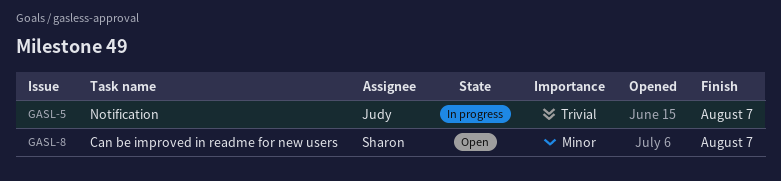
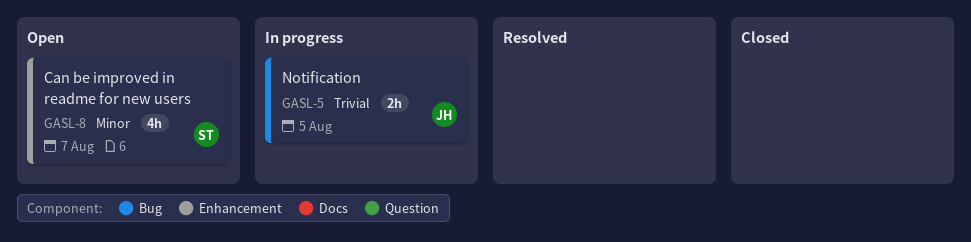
GASL-5, due: Aug 7 -> Aug 5

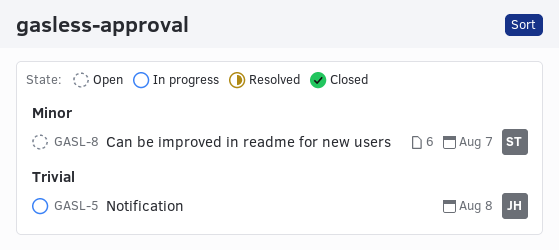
GASL-5, due: Aug 5 -> Aug 8

